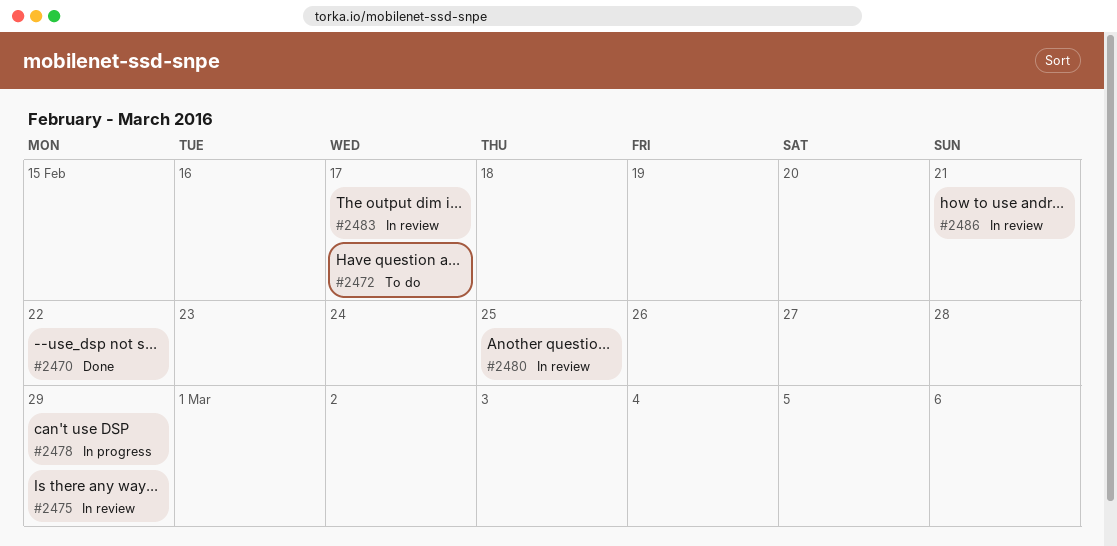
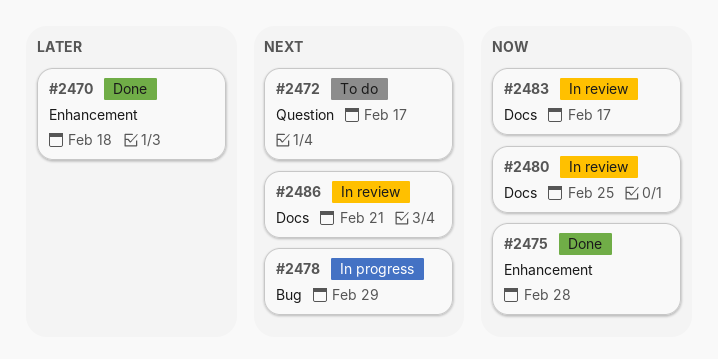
#2470, due: Feb 22 -> Feb 18
#2475, status: In review -> Done
#2475, due: Feb 29 -> Feb 28

